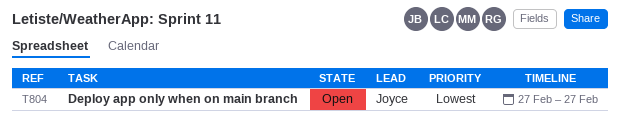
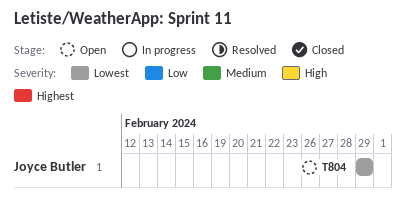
T804, start: Feb 27 -> Feb 29
T804, due: Feb 27 -> Feb 29

